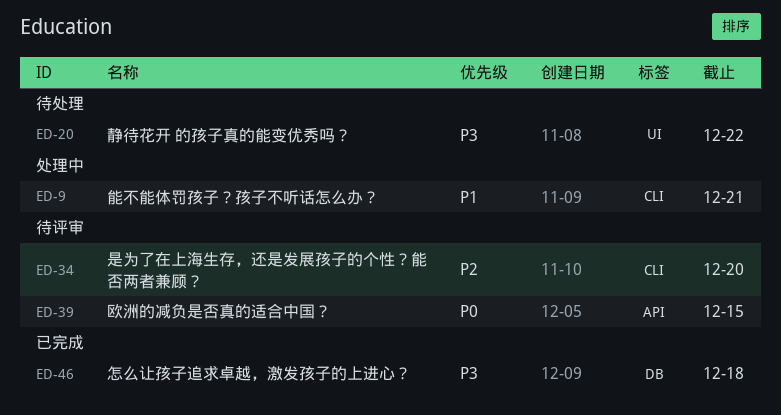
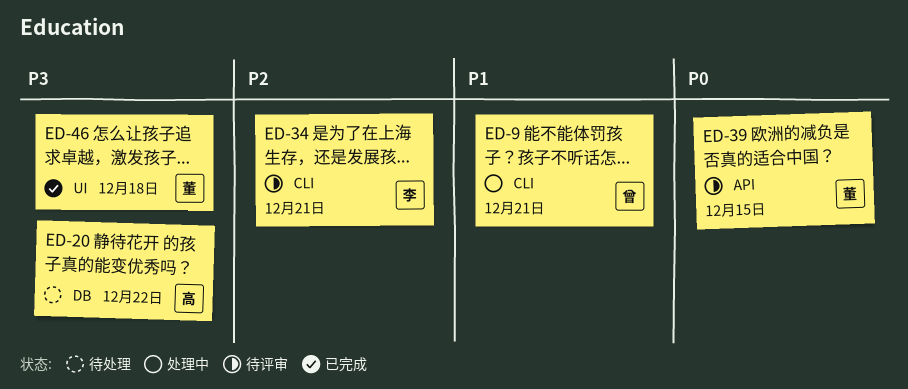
ED-20, label: UI -> DB
ED-34, due: Dec 20 -> Dec 21
ED-46, label: DB -> UI

